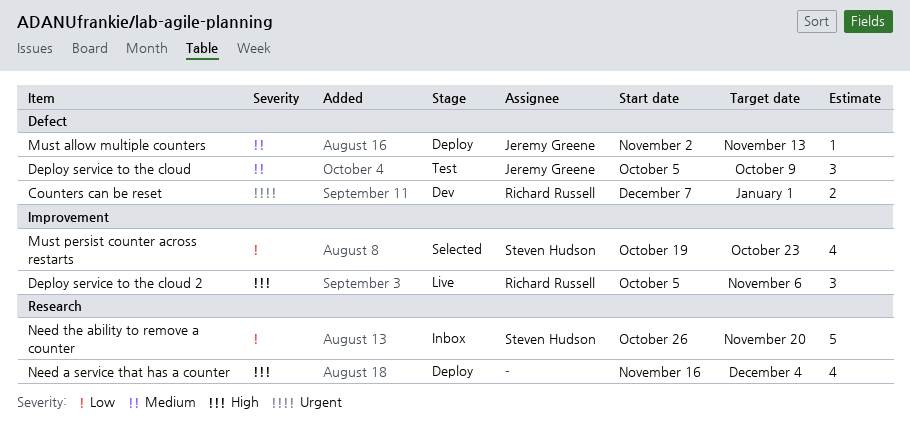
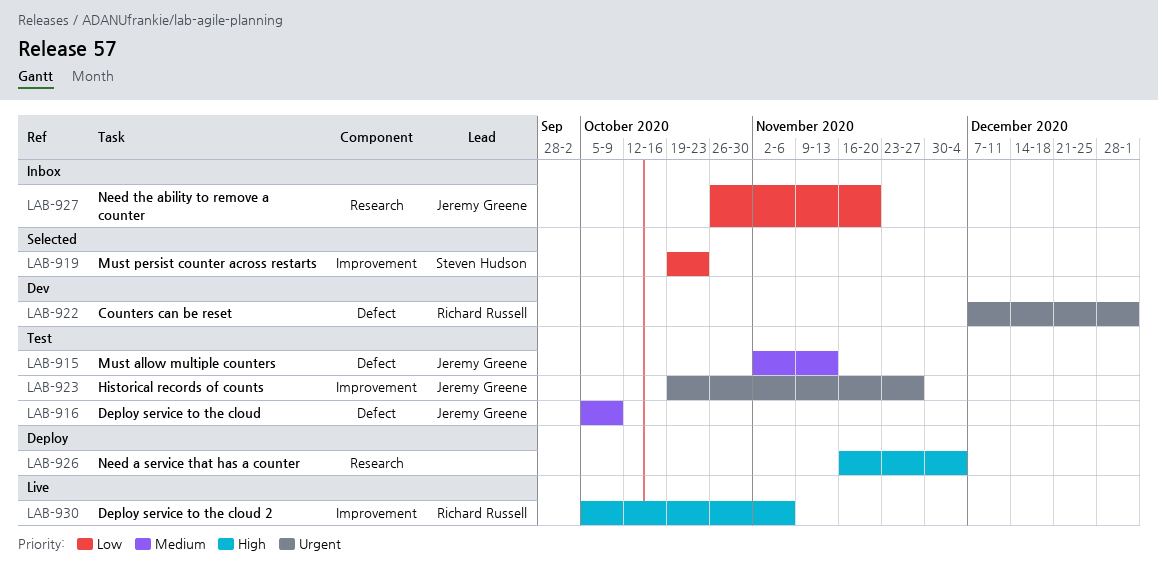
Historical records of counts: none -> present
Must allow multiple counters, status: Deploy -> Test
Need the ability to remove a counter, owner: Steven Hudson -> Jeremy Greene

